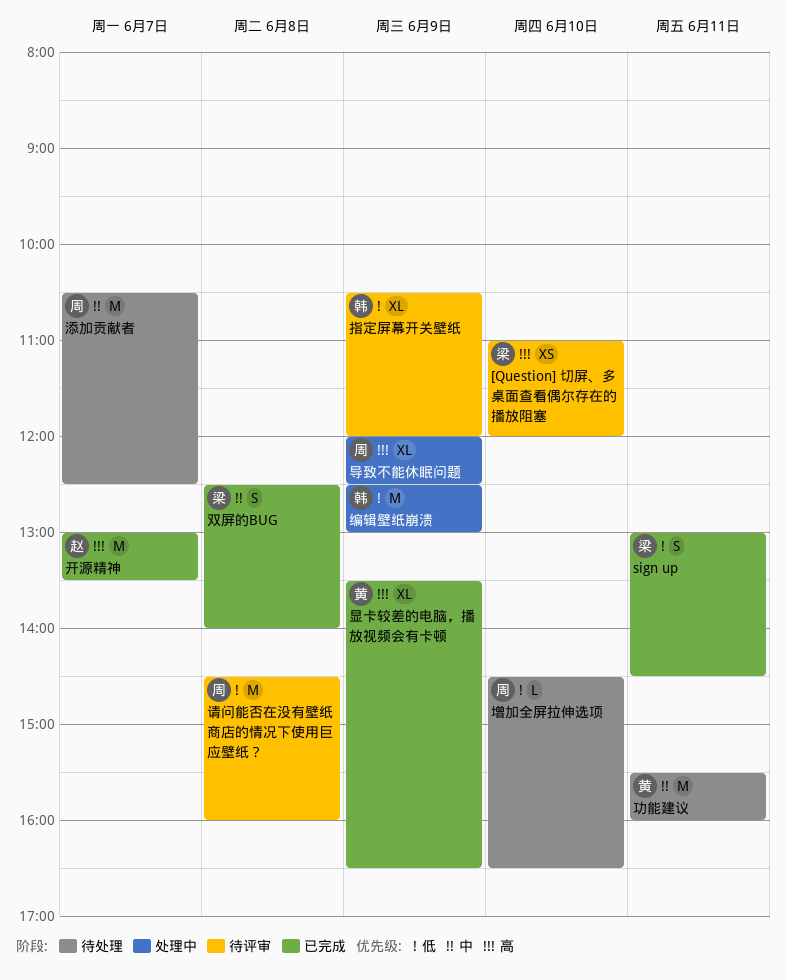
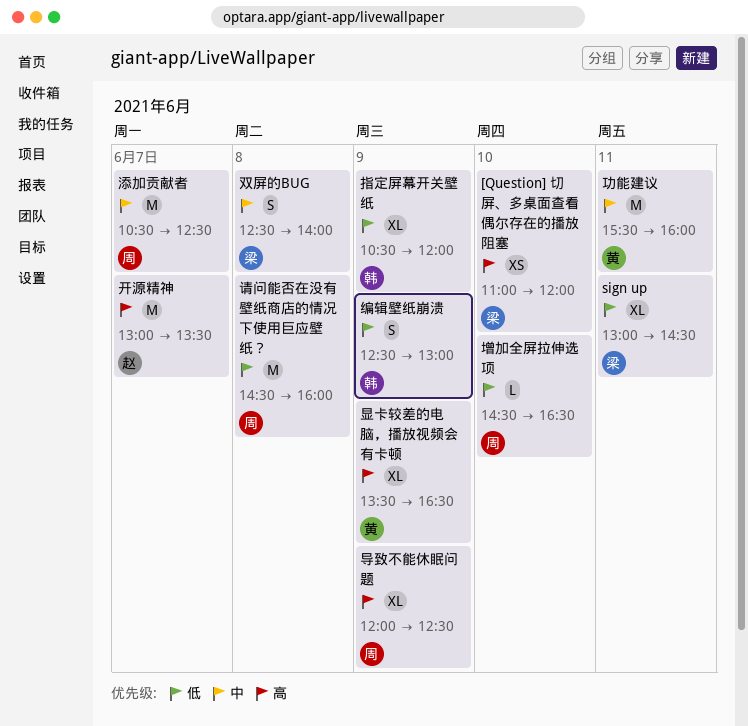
sign up, estimate: S -> XL
编辑壁纸崩溃, estimate: M -> S

